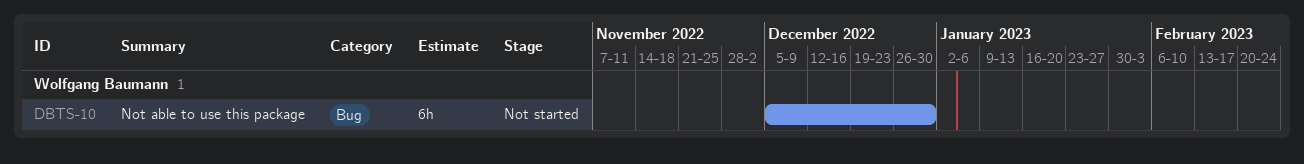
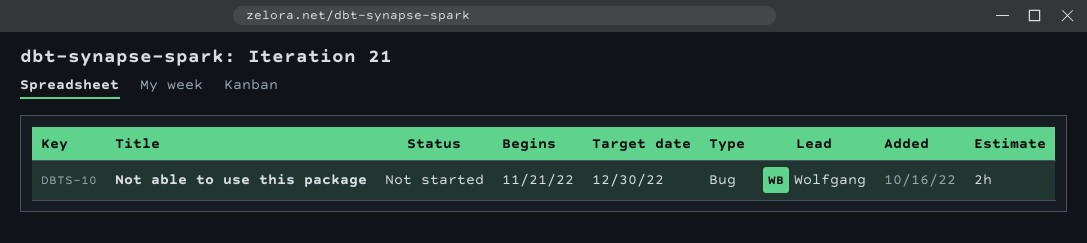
DBTS-10, estimate: 6h -> 2h
DBTS-10, start: Dec 5 -> Nov 21

